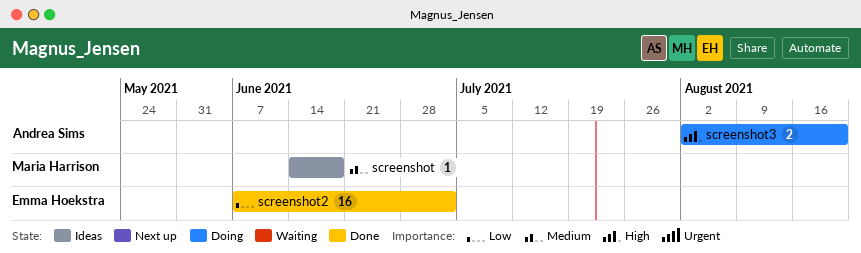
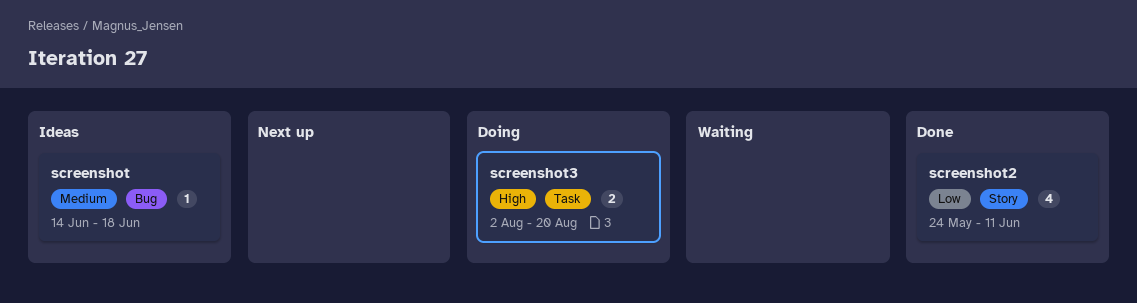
screenshot2, estimate: 16 -> 4
screenshot2, start: Jun 7 -> May 24
screenshot2, due: Jul 2 -> Jun 11

